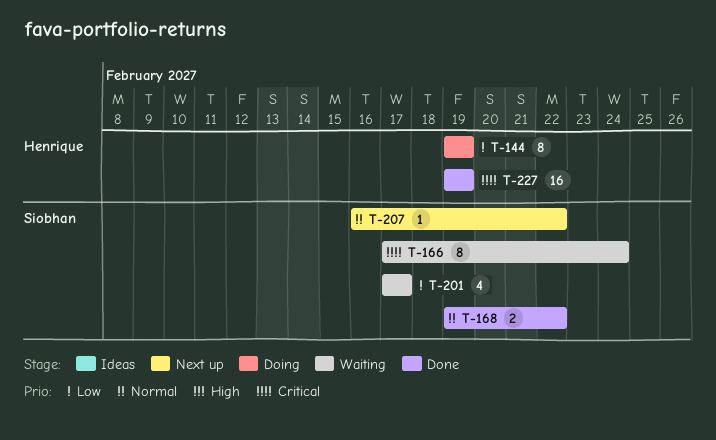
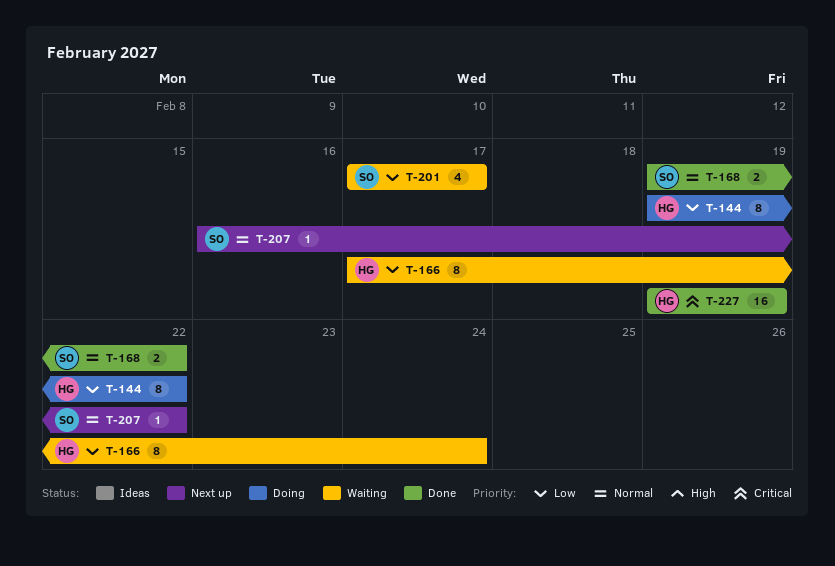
T-144, due: Feb 19 -> Feb 22
T-166, owner: Siobhan -> Henrique
T-166, priority: Critical -> Low

